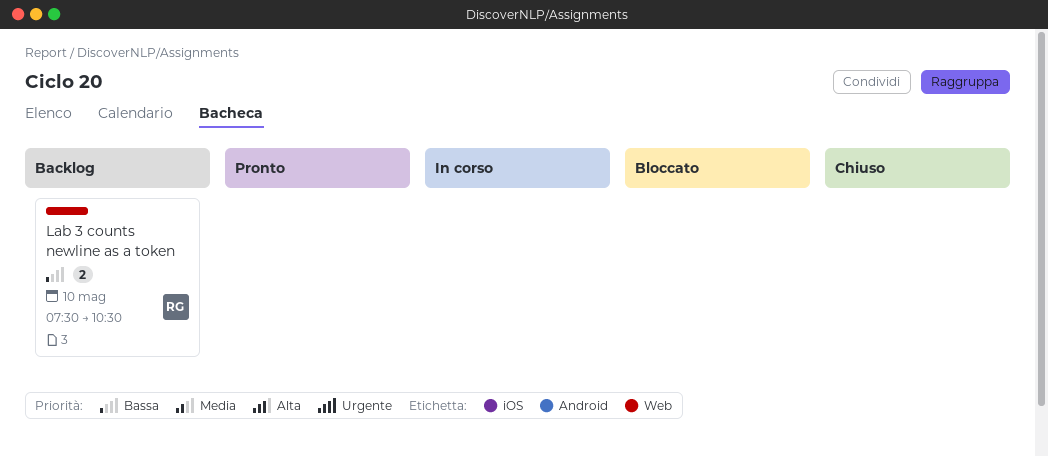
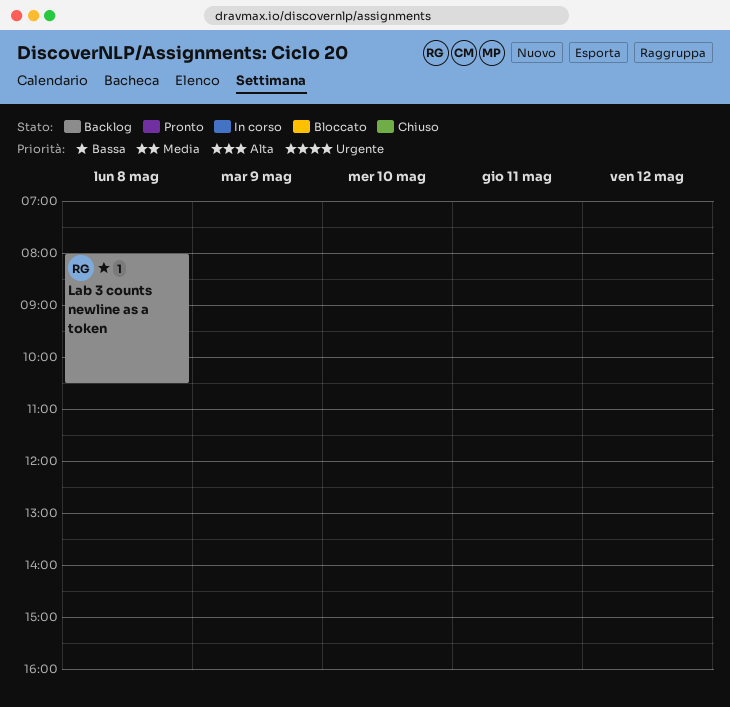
Lab 3 counts newline as a token, estimate: 2 -> 1
Lab 3 counts newline as a token, day: May 10 -> May 8
Lab 3 counts newline as a token, begins: 07:30 -> 08:00

